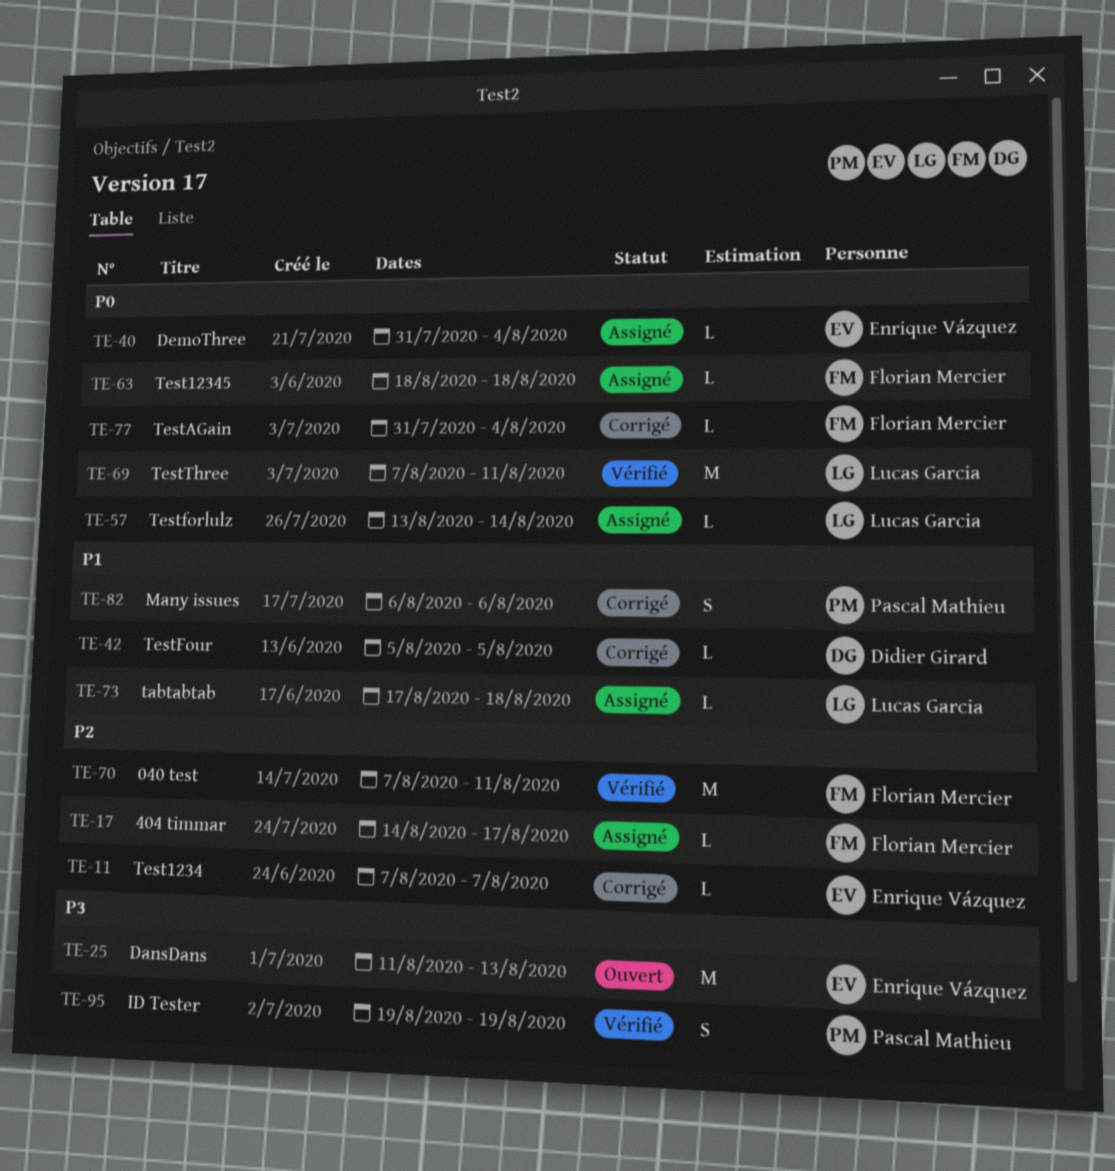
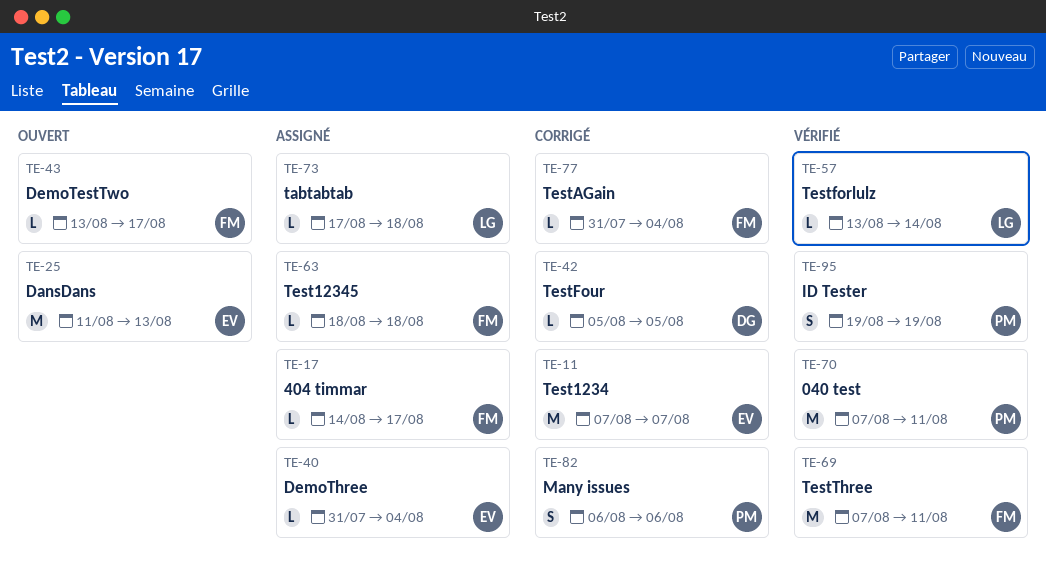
TE-11, estimate: L -> M
TE-43: none -> present
TE-57, status: Assigné -> Vérifié
TE-69, owner: Lucas Garcia -> Florian Mercier
TE-70, owner: Florian Mercier -> Pascal Mathieu

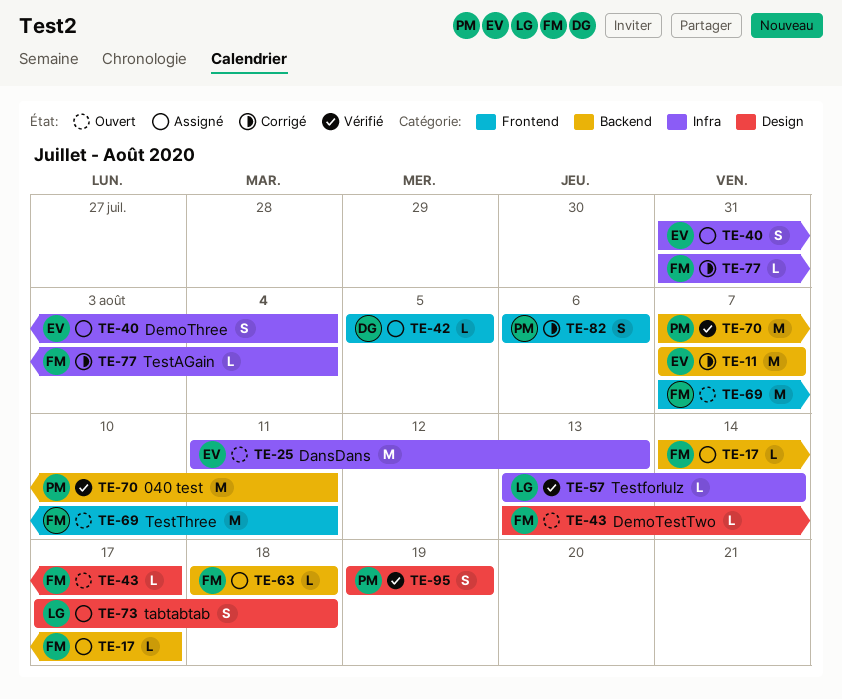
TE-40, estimate: L -> S
TE-42, status: Corrigé -> Assigné
TE-69, status: Vérifié -> Ouvert
TE-73, estimate: L -> S

